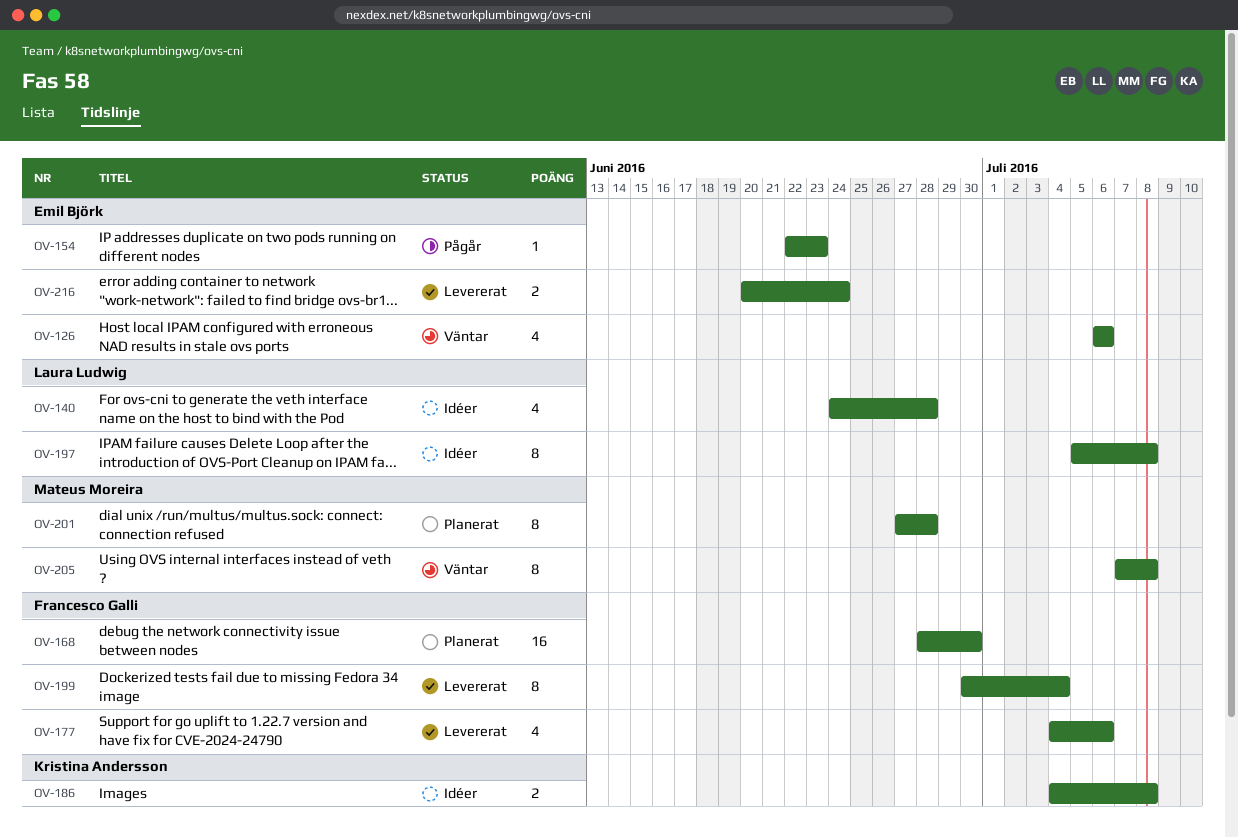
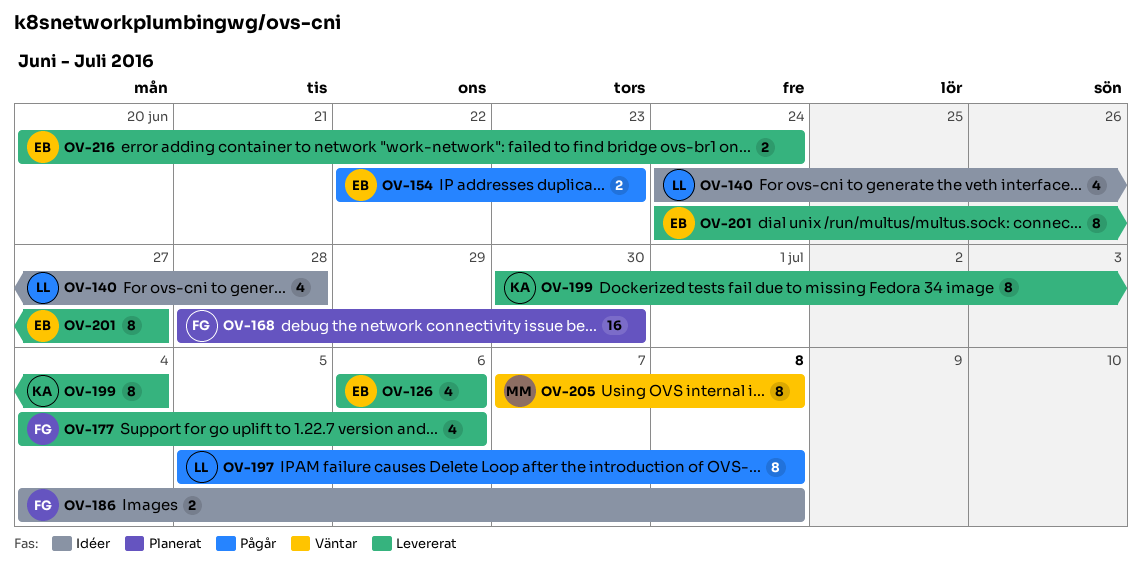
OV-126, status: Väntar -> Levererat
OV-154, estimate: 1 -> 2
OV-186, owner: Kristina Andersson -> Francesco Galli
OV-197, status: Idéer -> Pågår
OV-199, owner: Francesco Galli -> Kristina Andersson
OV-201, status: Planerat -> Levererat
OV-201, owner: Mateus Moreira -> Emil Björk
OV-201, start: Jun 27 -> Jun 24
OV-201, due: Jun 28 -> Jun 27

